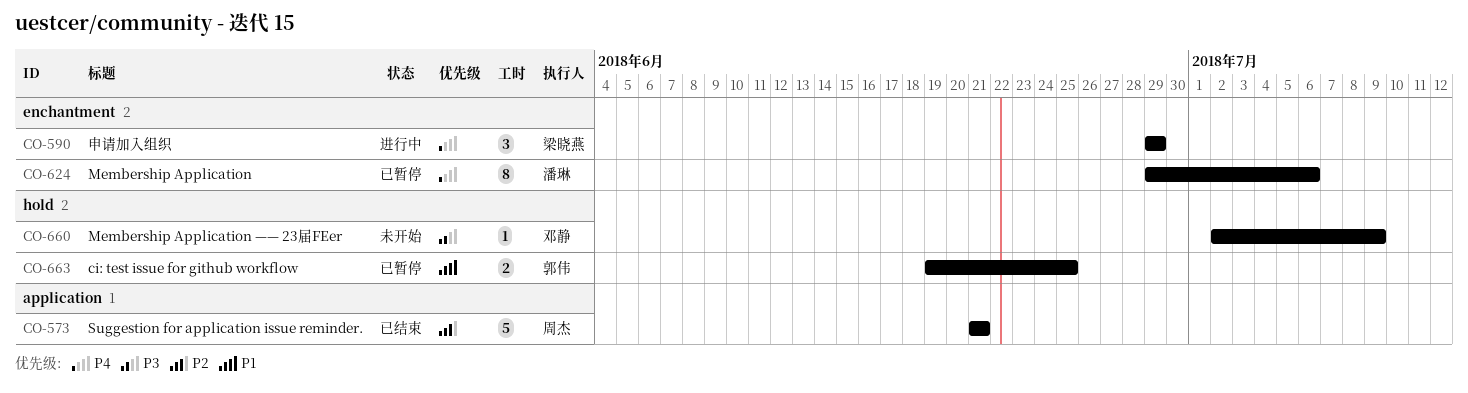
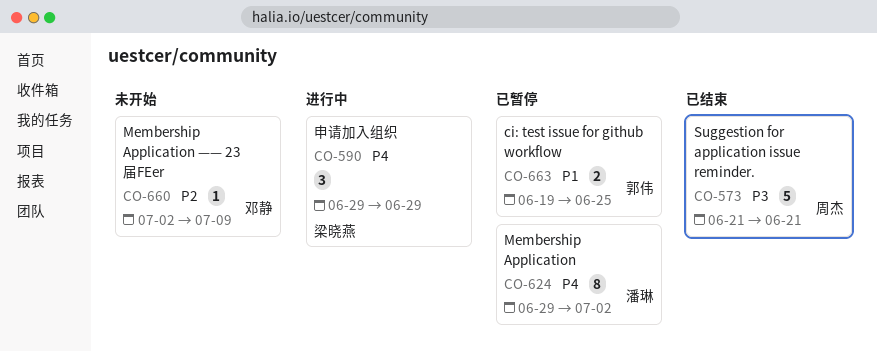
CO-573, priority: P2 -> P3
CO-624, due: Jul 6 -> Jul 2
CO-660, priority: P3 -> P2

